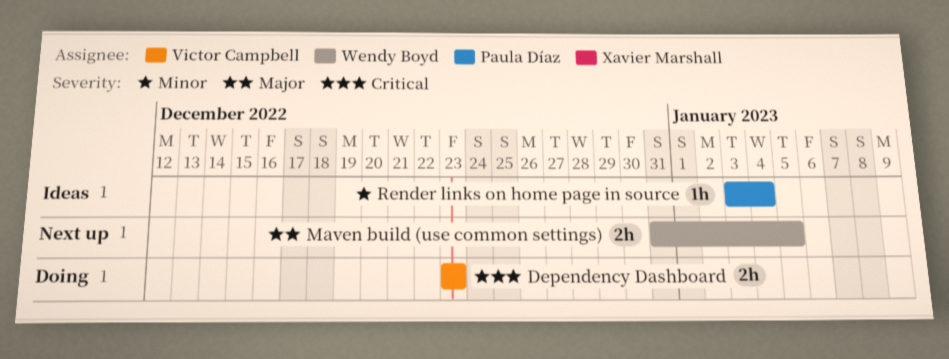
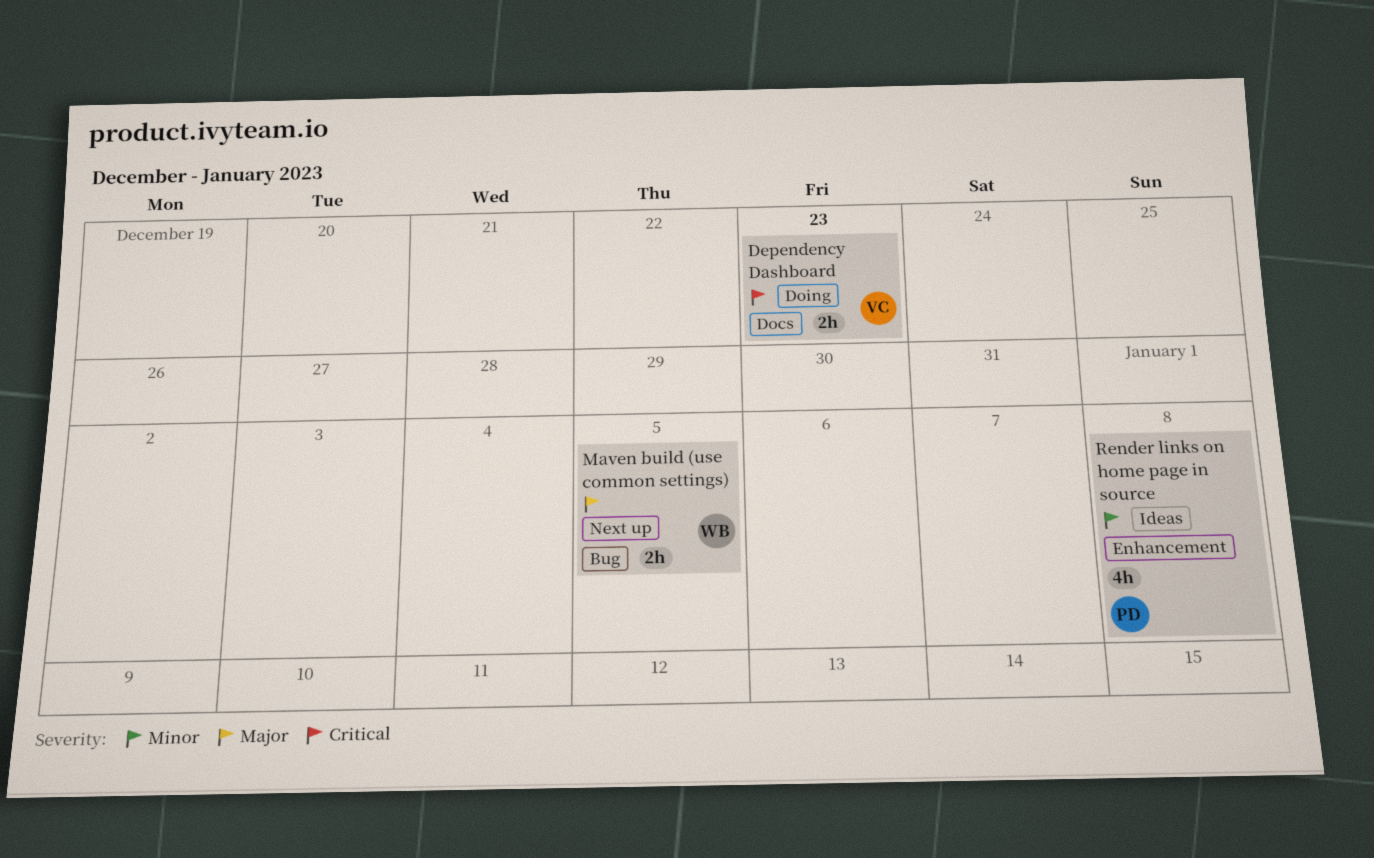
Render links on home page in source, estimate: 1h -> 4h
Render links on home page in source, due: Jan 4 -> Jan 8

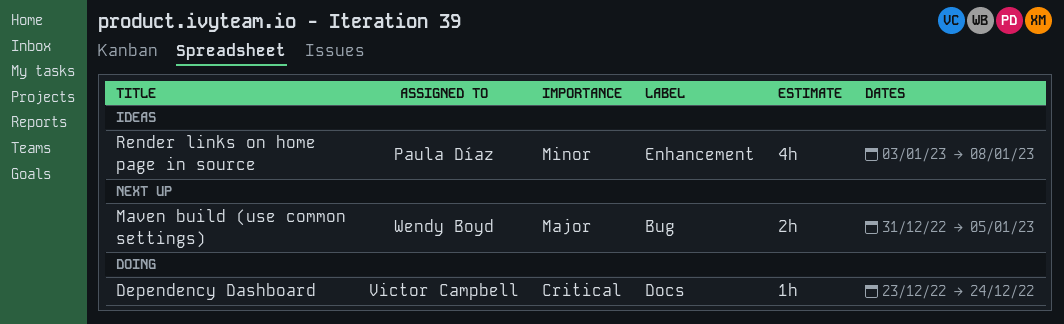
Dependency Dashboard, estimate: 2h -> 1h
Dependency Dashboard, due: Dec 23 -> Dec 24

